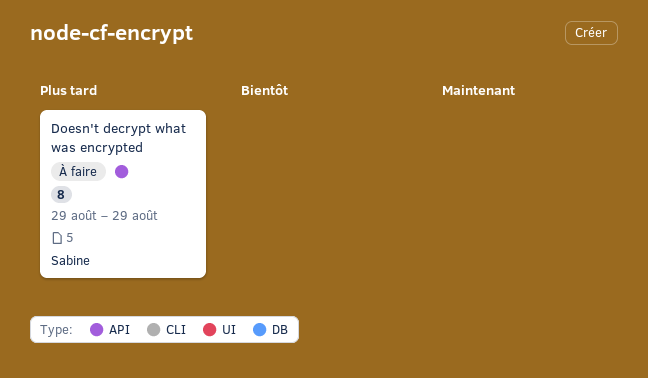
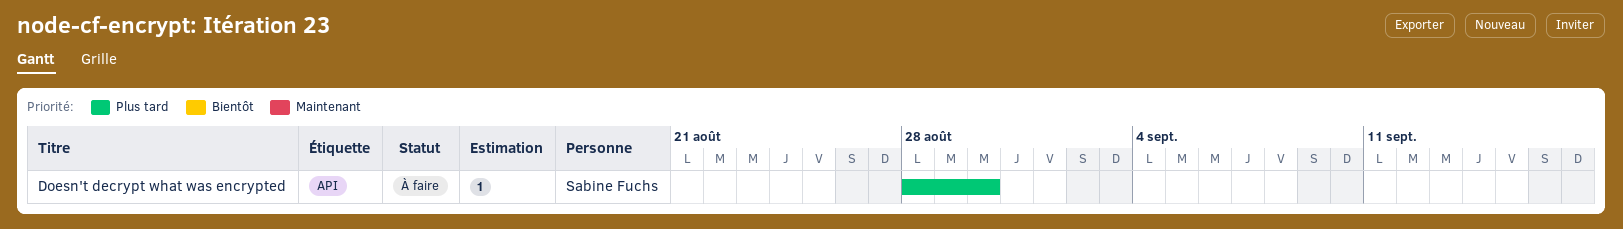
Doesn't decrypt what was encrypted, estimate: 8 -> 1
Doesn't decrypt what was encrypted, start: Aug 29 -> Aug 28
Doesn't decrypt what was encrypted, due: Aug 29 -> Aug 30

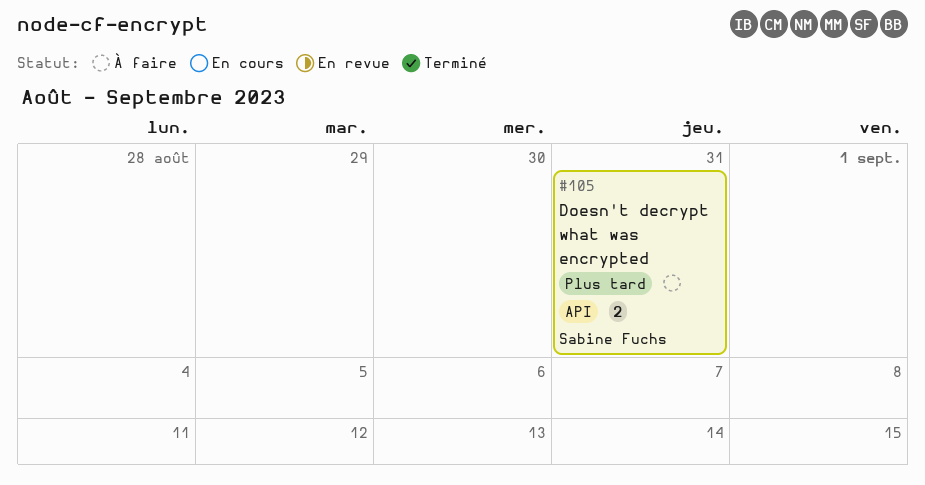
Doesn't decrypt what was encrypted, estimate: 1 -> 2
Doesn't decrypt what was encrypted, due: Aug 30 -> Aug 31

